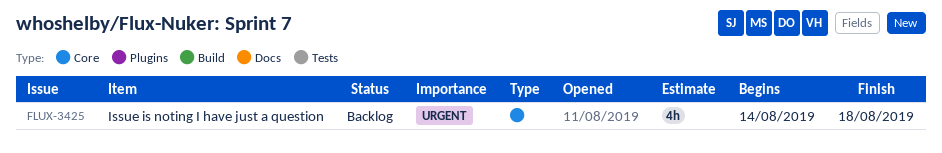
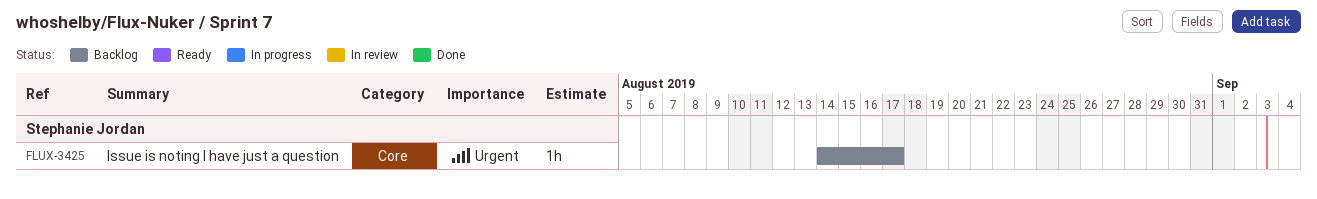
FLUX-3425, estimate: 4h -> 1h
FLUX-3425, due: Aug 18 -> Aug 17

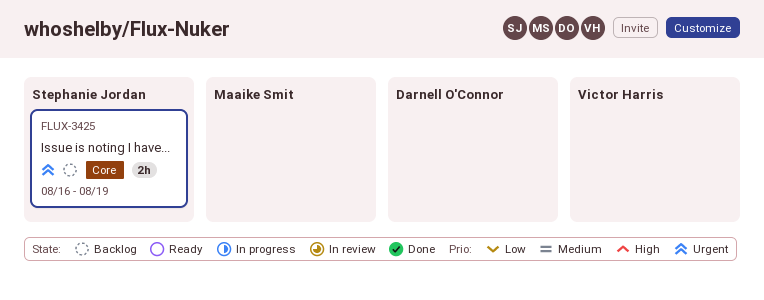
FLUX-3425, estimate: 1h -> 2h
FLUX-3425, start: Aug 14 -> Aug 16
FLUX-3425, due: Aug 17 -> Aug 19

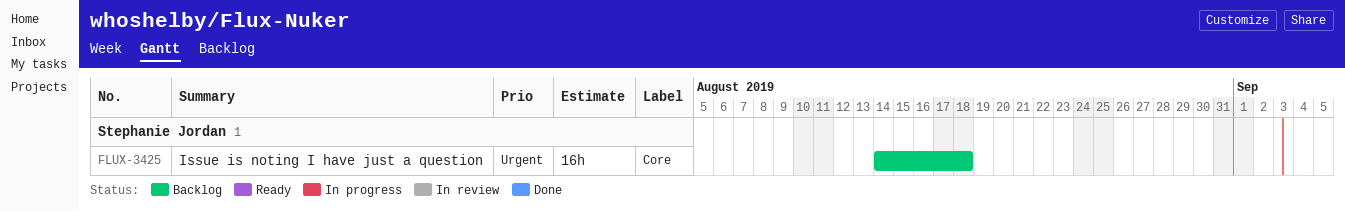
FLUX-3425, estimate: 2h -> 16h
FLUX-3425, start: Aug 16 -> Aug 14
FLUX-3425, due: Aug 19 -> Aug 18

